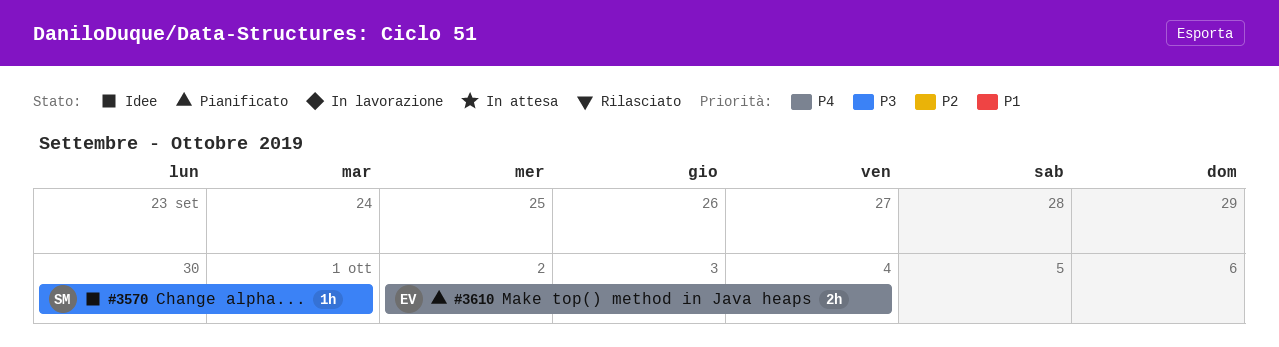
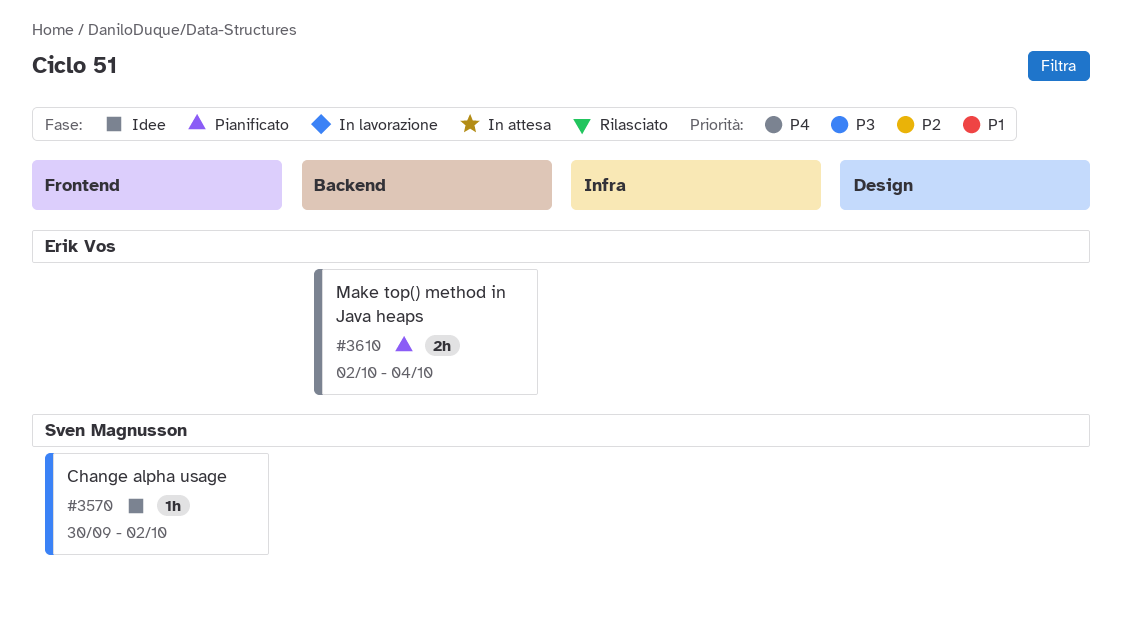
#3570, due: Oct 1 -> Oct 2

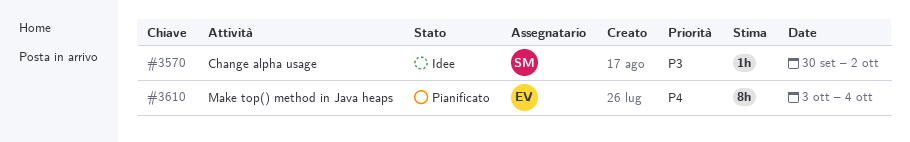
#3610, estimate: 2h -> 8h
#3610, start: Oct 2 -> Oct 3

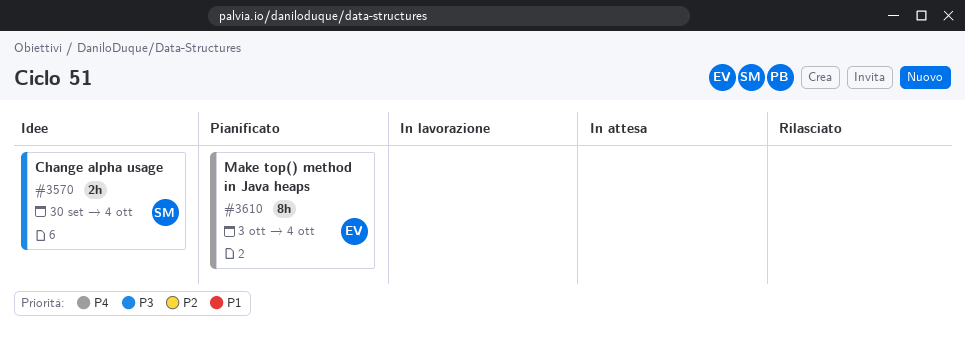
#3570, estimate: 1h -> 2h
#3570, due: Oct 2 -> Oct 4

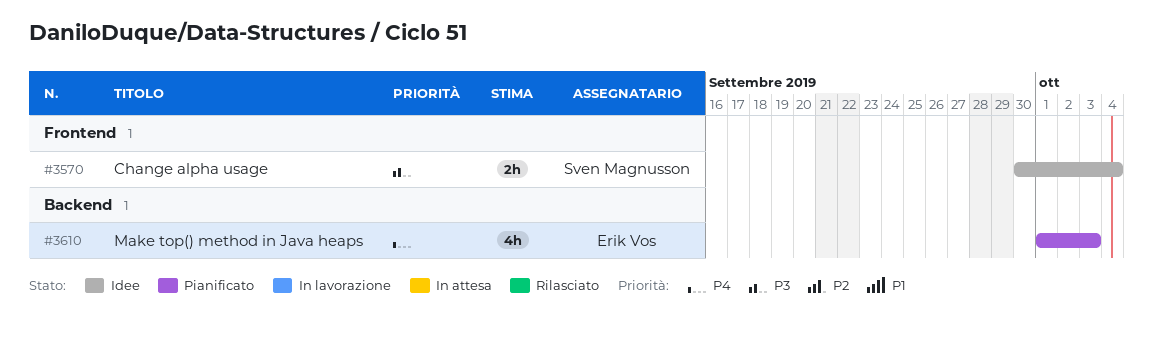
#3610, estimate: 8h -> 4h
#3610, start: Oct 3 -> Oct 1
#3610, due: Oct 4 -> Oct 3

